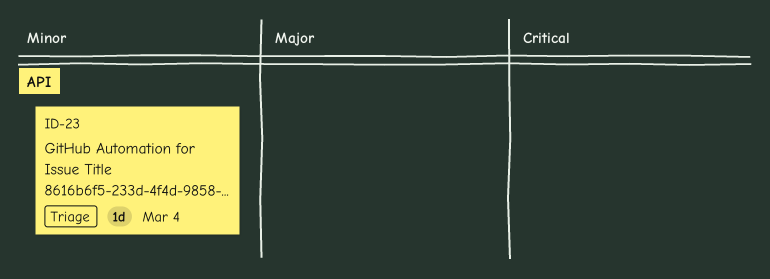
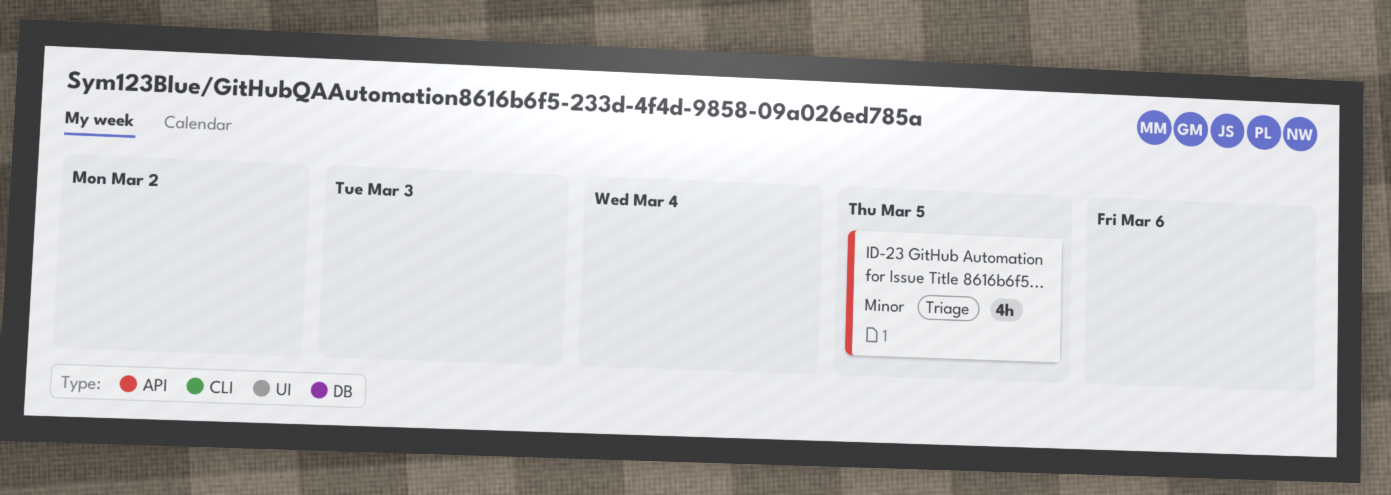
ID-23, estimate: 1d -> 4h
ID-23, due: Mar 4 -> Mar 5

